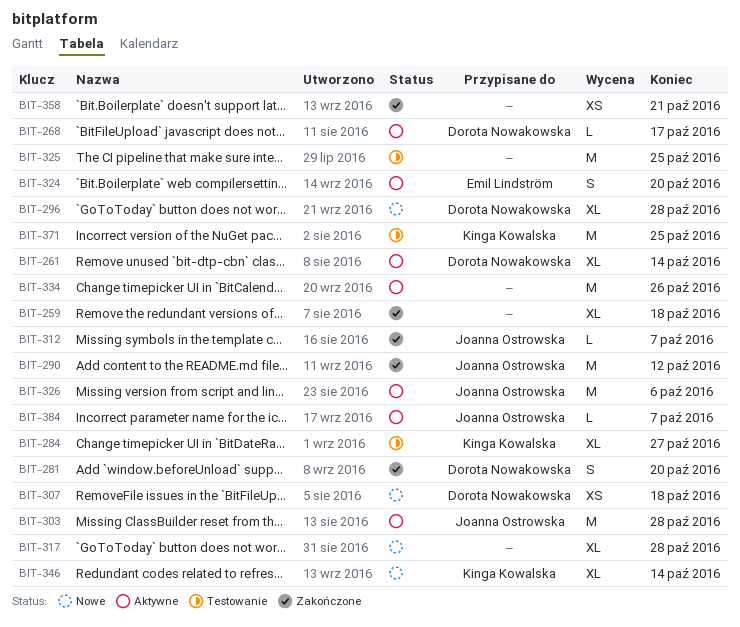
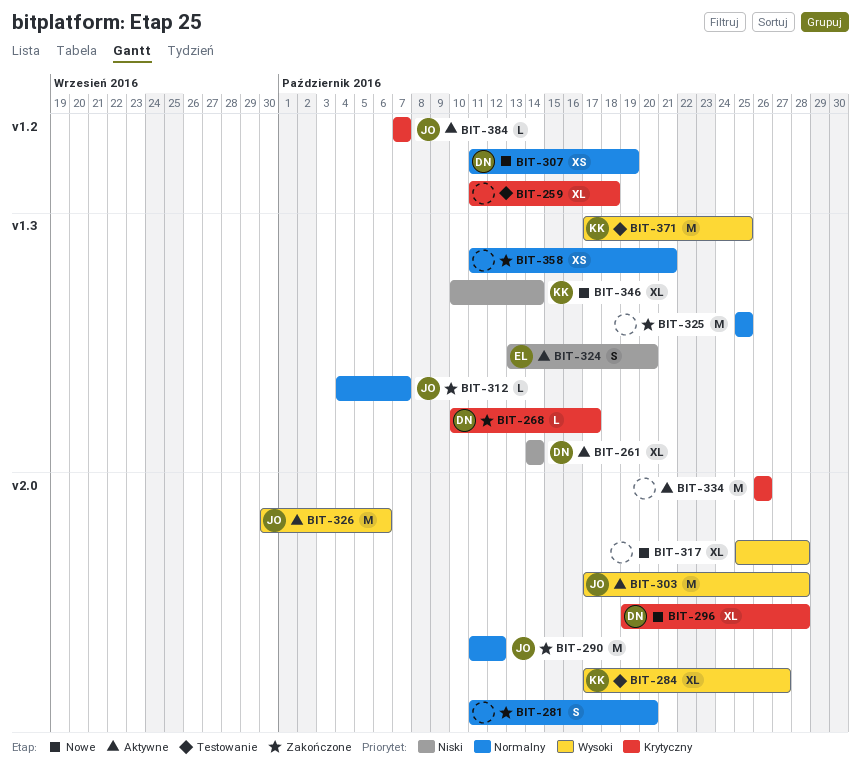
BIT-259, status: Zakończone -> Testowanie
BIT-268, status: Aktywne -> Zakończone
BIT-281, owner: Dorota Nowakowska -> none
BIT-307, due: Oct 18 -> Oct 19
BIT-325, status: Testowanie -> Zakończone

